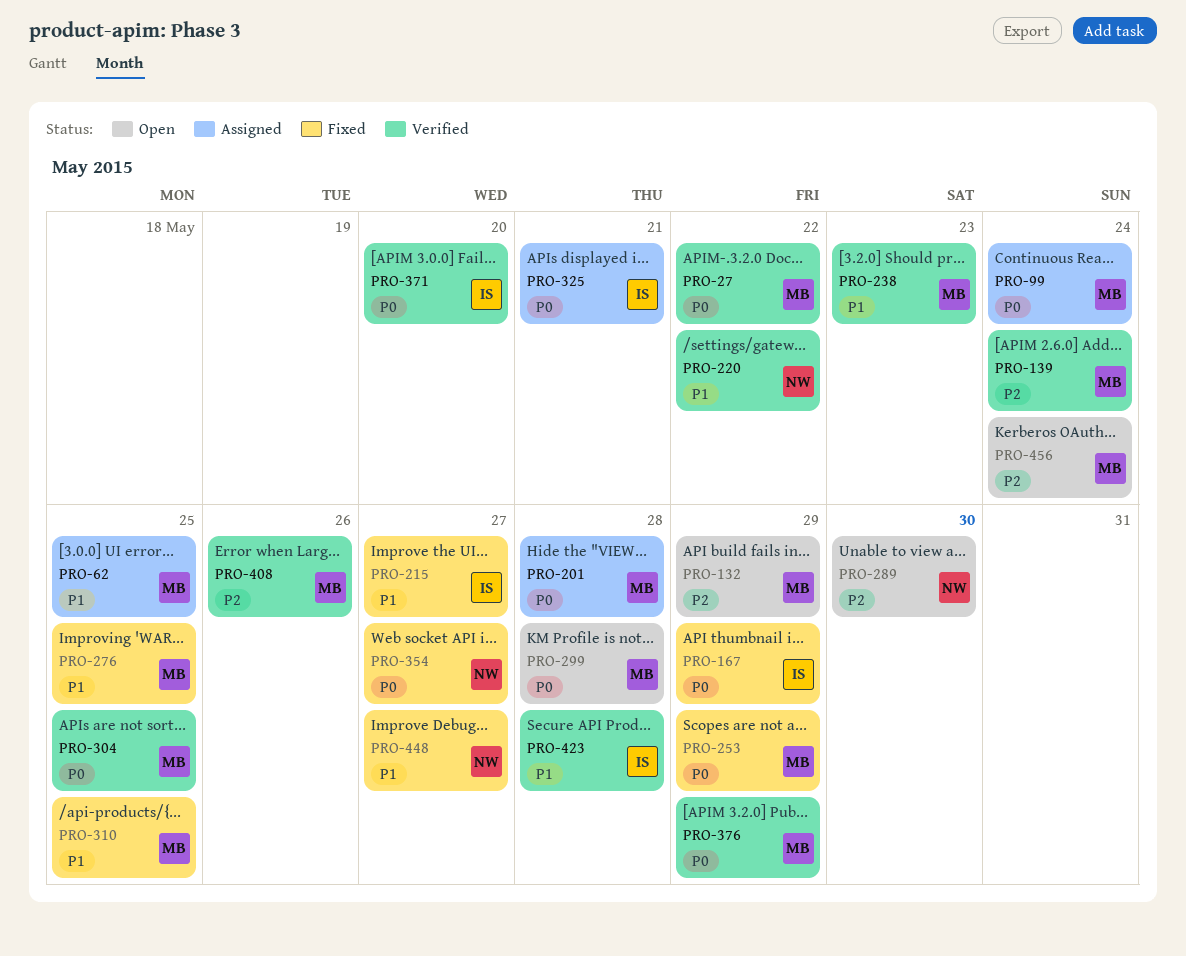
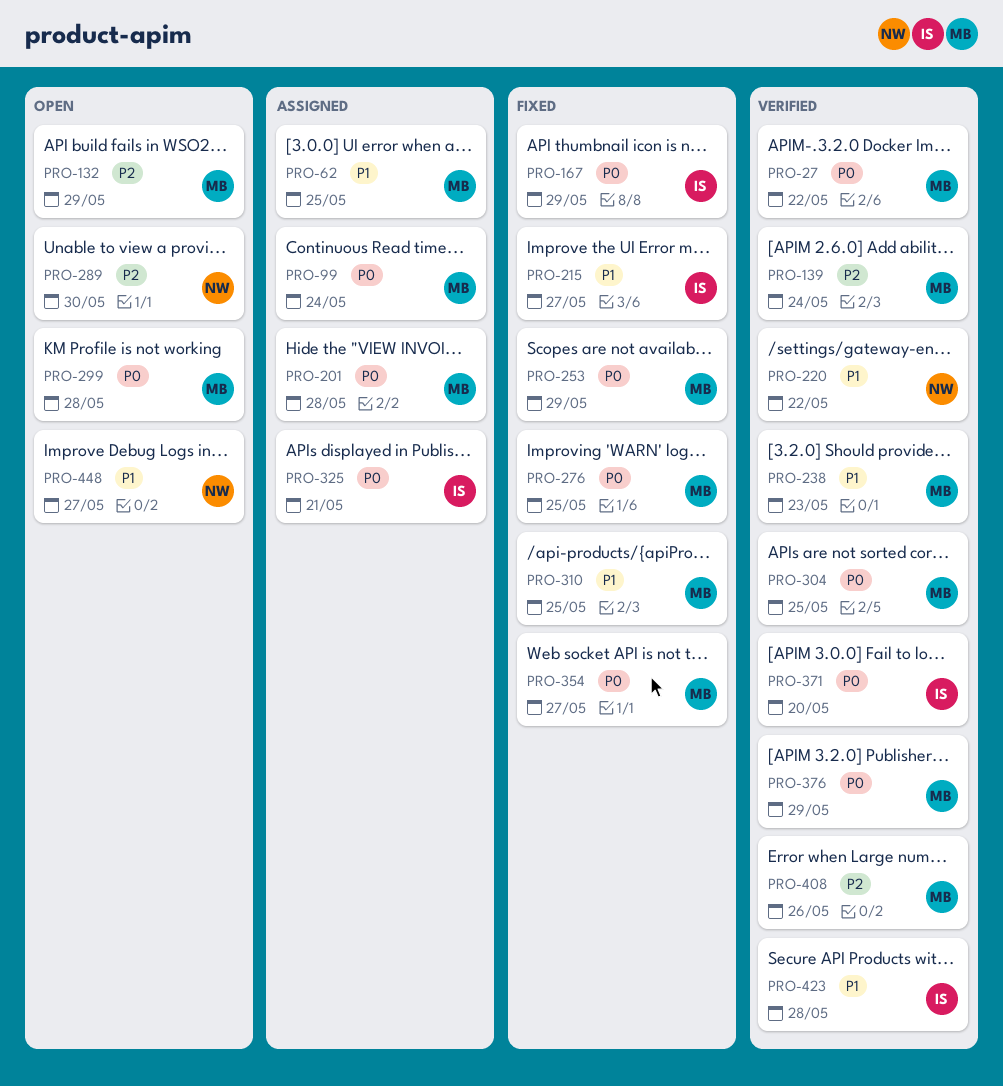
PRO-276, priority: P1 -> P0
PRO-354, owner: NW -> MB
PRO-448, status: Fixed -> Open
PRO-456: present -> none

